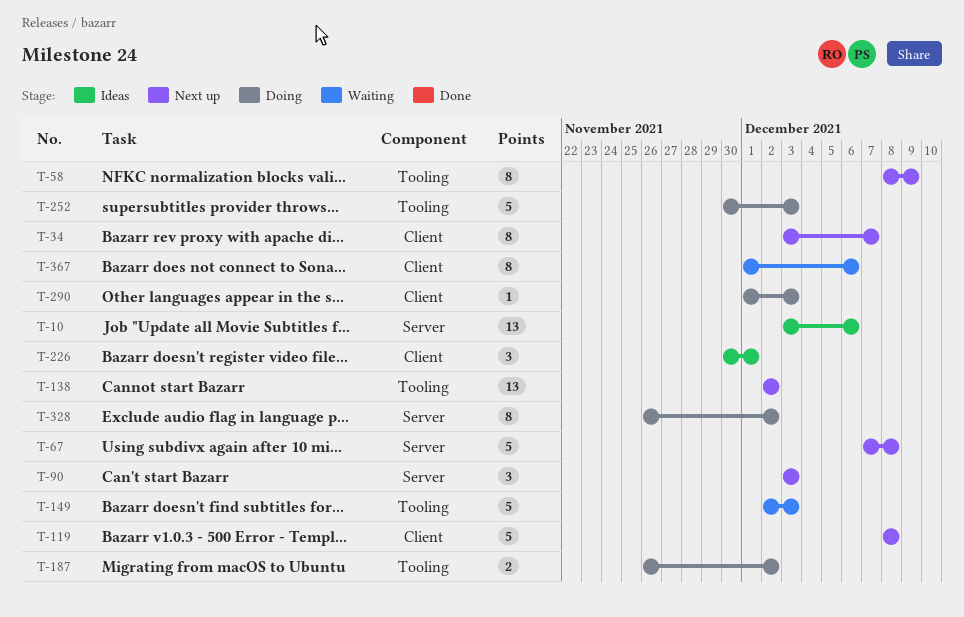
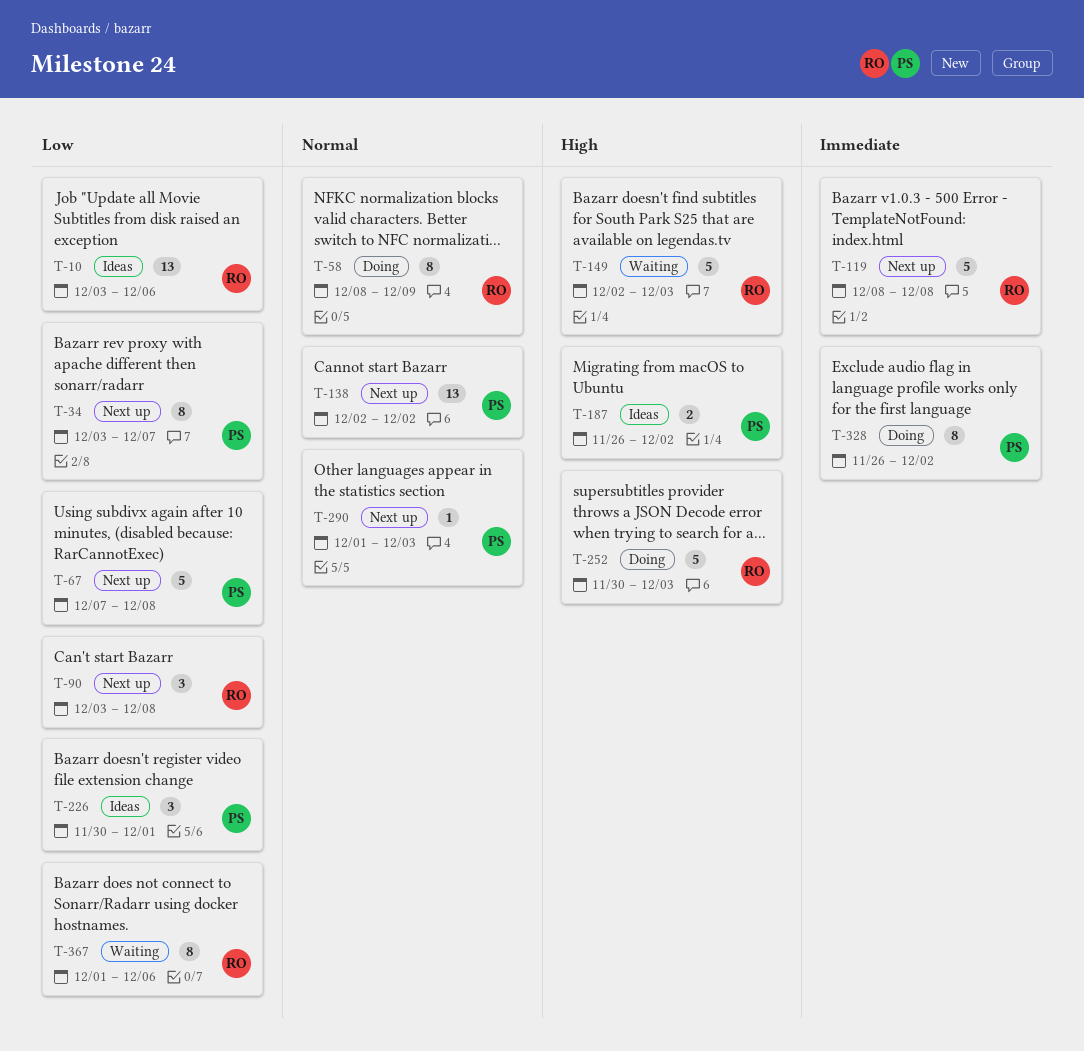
T-58, status: Next up -> Doing
T-90, due: Dec 3 -> Dec 8
T-187, status: Doing -> Ideas
T-290, status: Doing -> Next up

